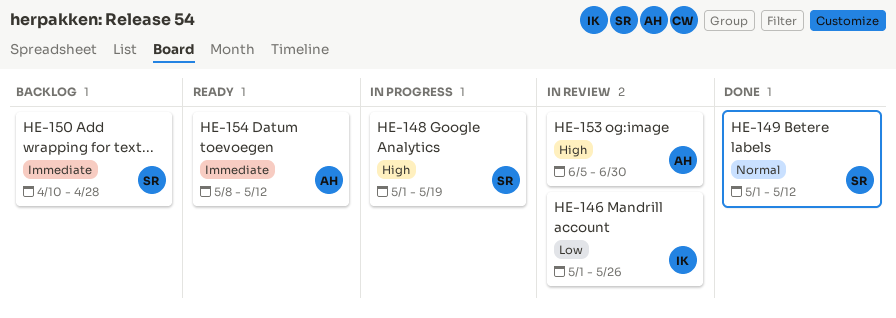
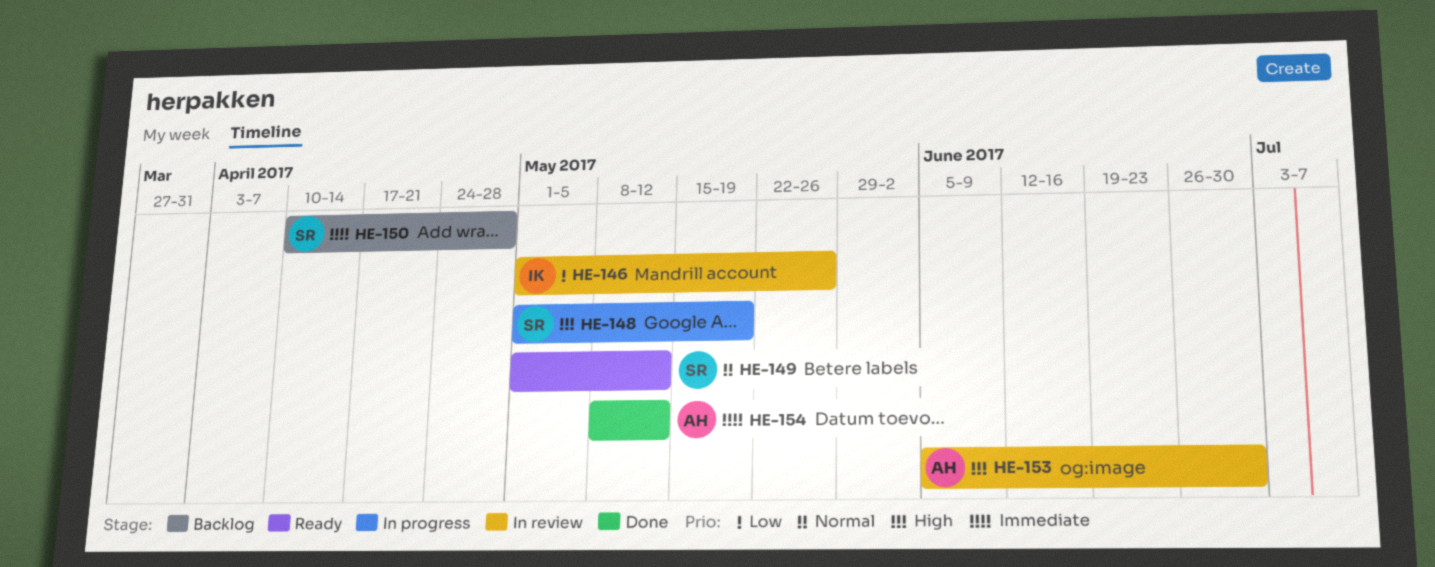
HE-149, status: Done -> Ready
HE-154, status: Ready -> Done

